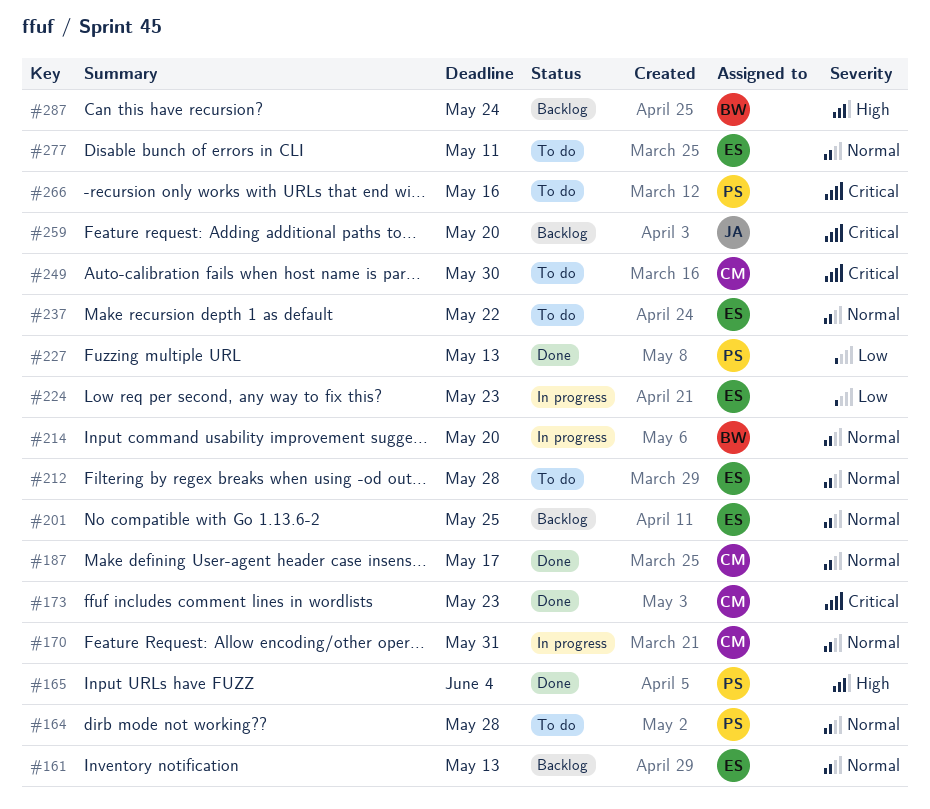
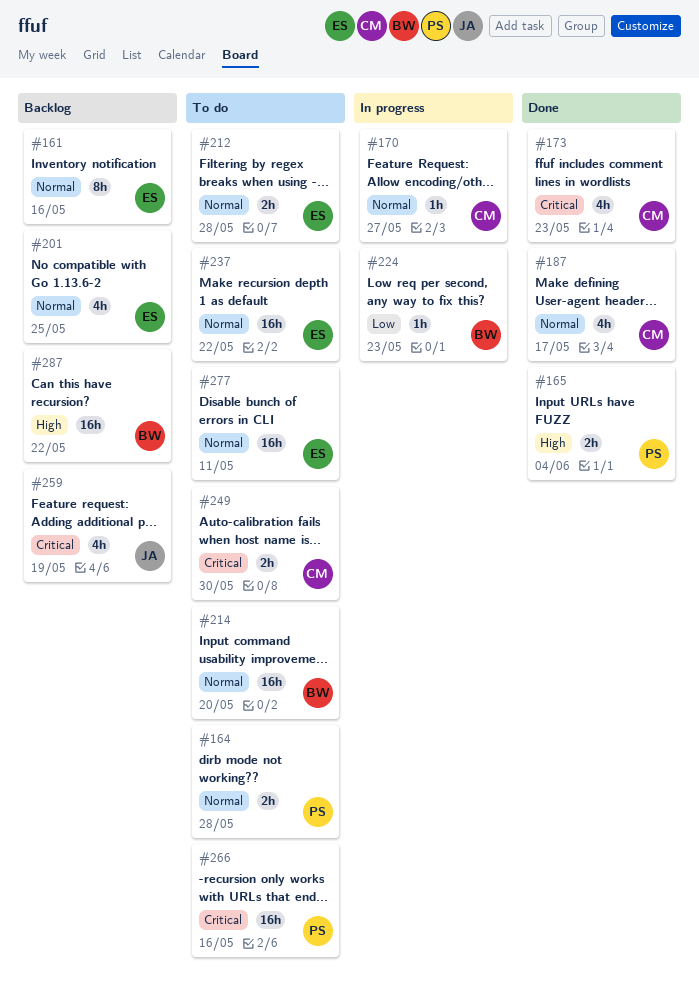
#161, due: May 13 -> May 16
#170, due: May 31 -> May 27
#214, status: In progress -> To do
#224, owner: ES -> BW
#227: present -> none
#259, due: May 20 -> May 19
#287, due: May 24 -> May 22

